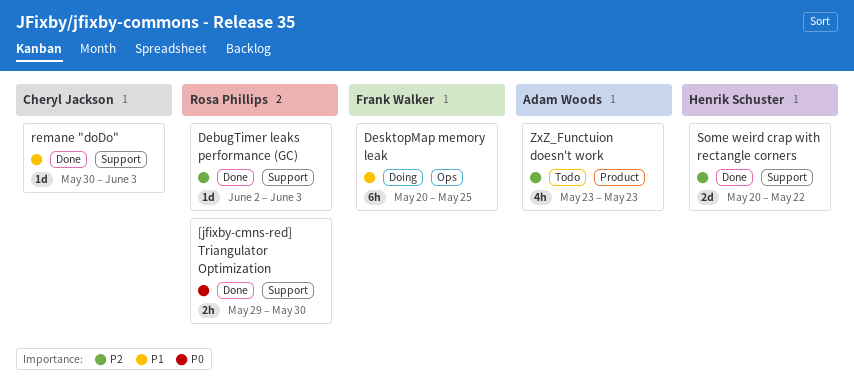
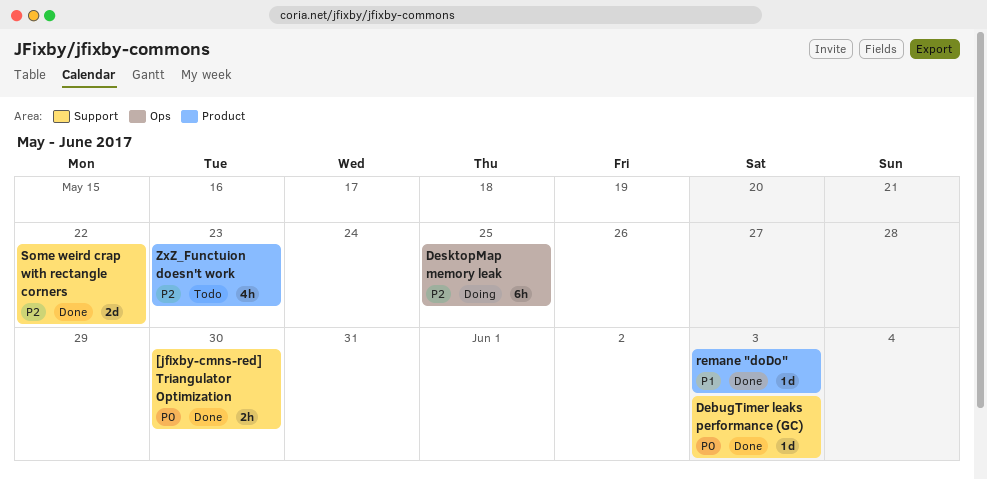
DebugTimer leaks performance (GC), priority: P2 -> P0
DesktopMap memory leak, priority: P1 -> P2
remane "doDo", label: Support -> Product

